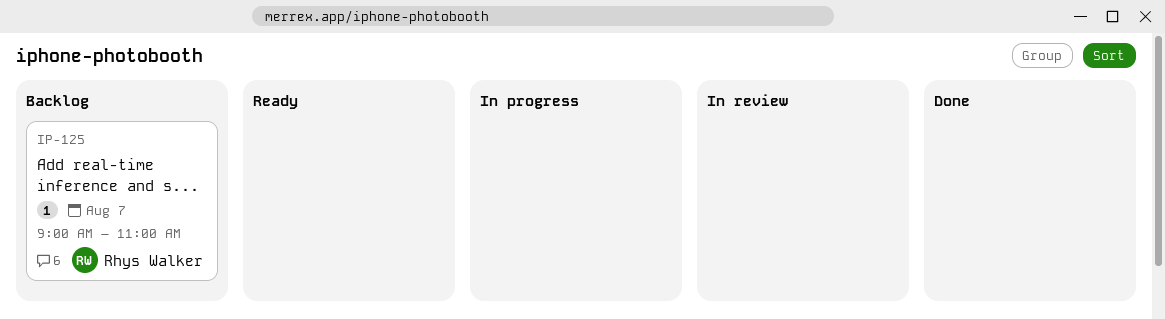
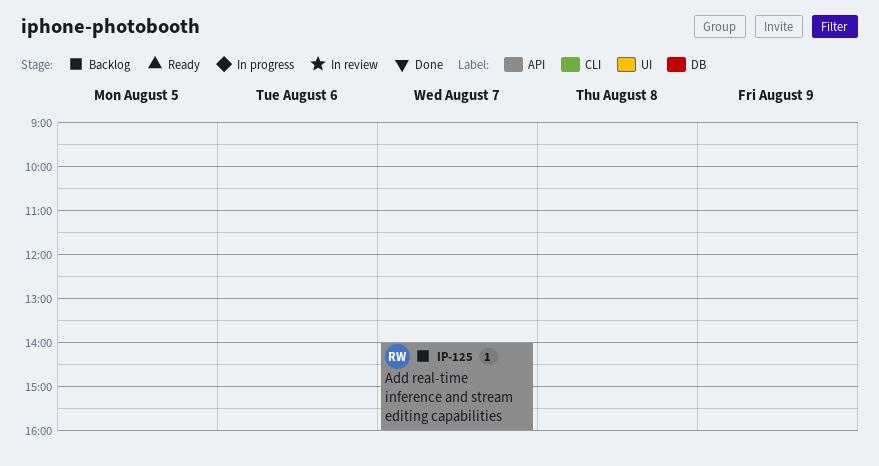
IP-125, begins: 09:00 -> 14:00
IP-125, ends: 11:00 -> 16:00

